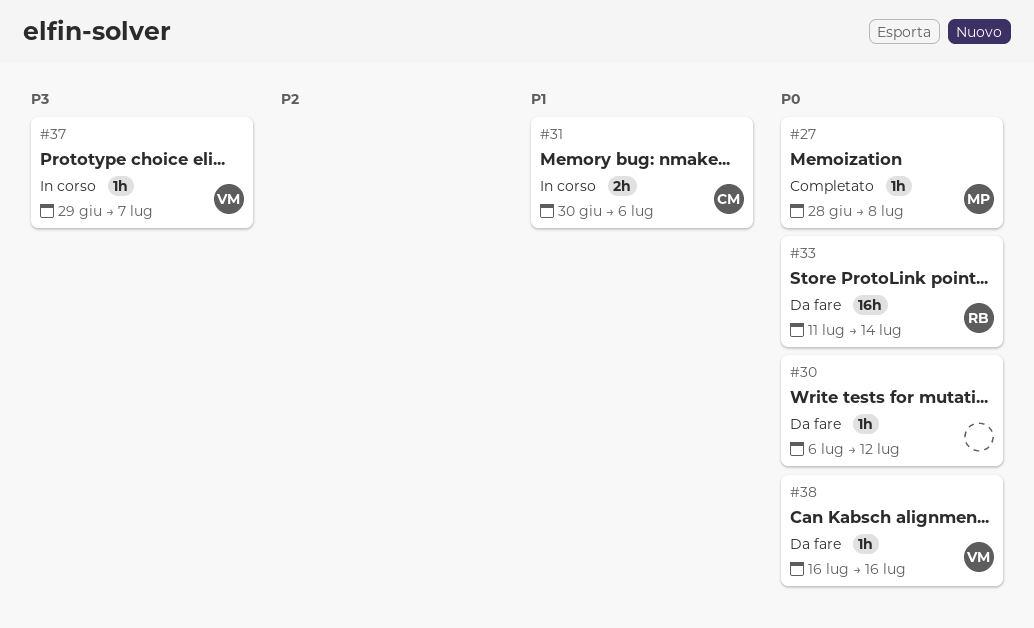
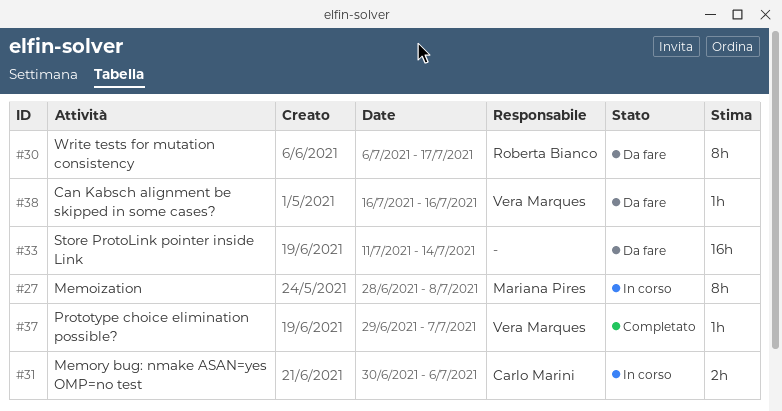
#27, status: Completato -> In corso
#27, estimate: 1h -> 8h
#30, owner: none -> Roberta Bianco
#30, estimate: 1h -> 8h
#30, due: Jul 12 -> Jul 17
#33, owner: Roberta Bianco -> none
#37, status: In corso -> Completato

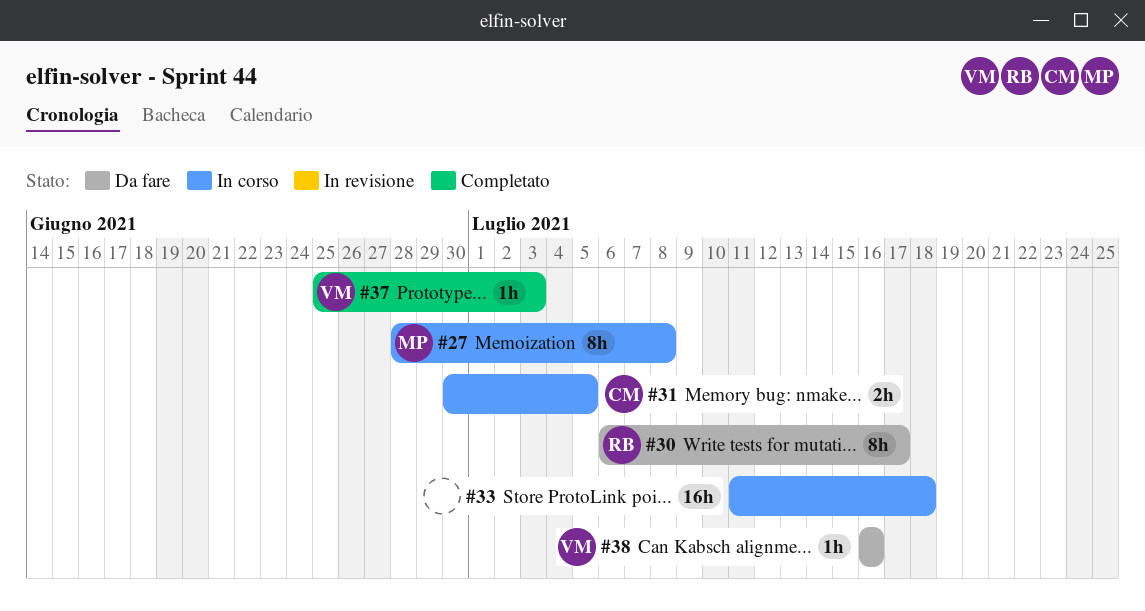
#31, due: Jul 6 -> Jul 5
#33, status: Da fare -> In corso
#33, due: Jul 14 -> Jul 18
#37, start: Jun 29 -> Jun 25
#37, due: Jul 7 -> Jul 3

